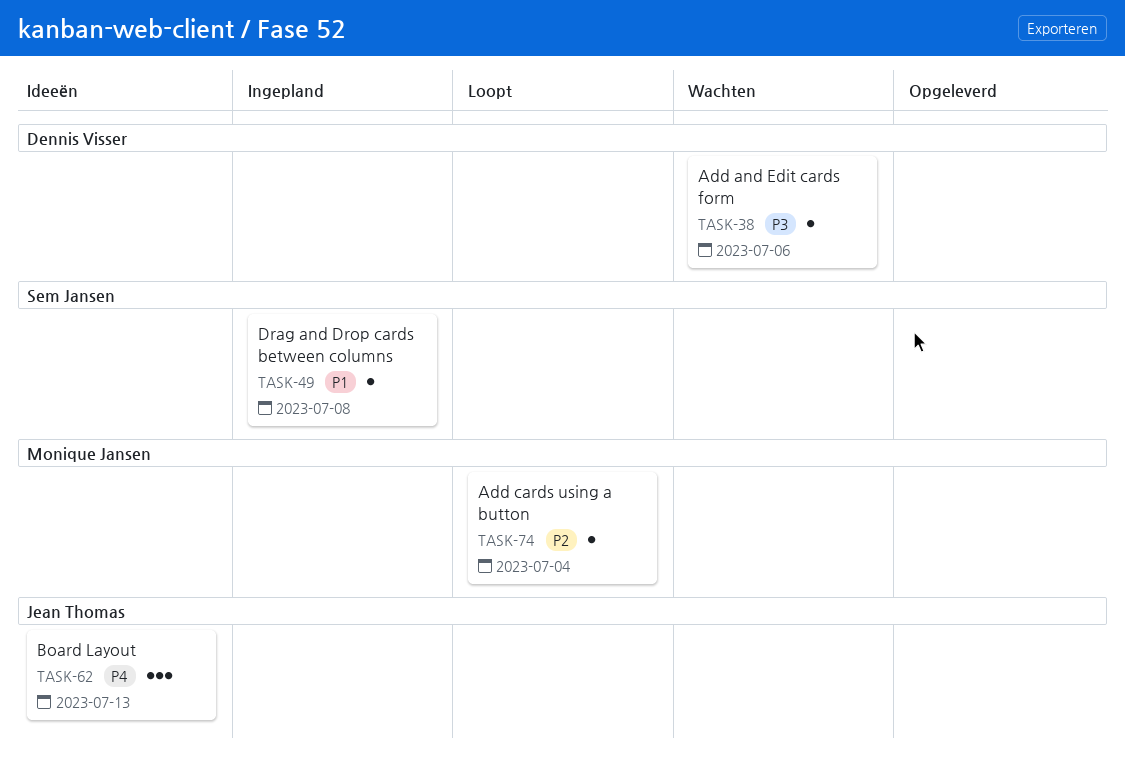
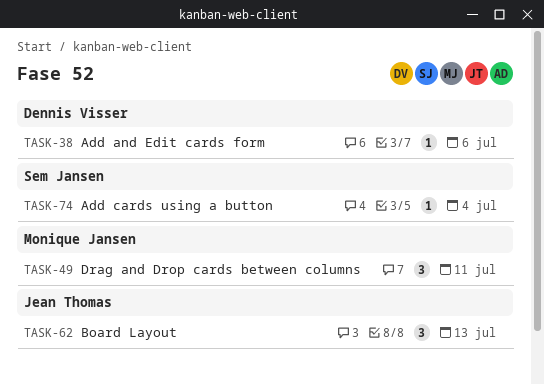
TASK-49, owner: Sem Jansen -> Monique Jansen
TASK-49, estimate: 1 -> 3
TASK-49, due: Jul 8 -> Jul 11
TASK-74, owner: Monique Jansen -> Sem Jansen

